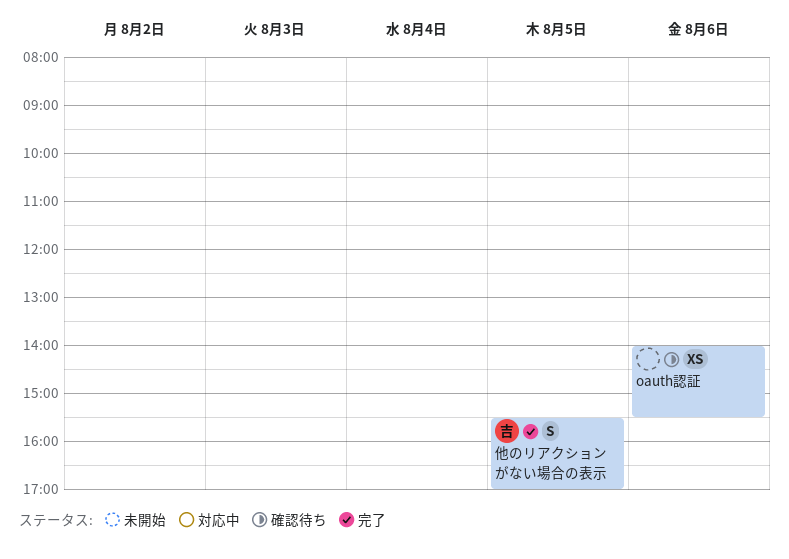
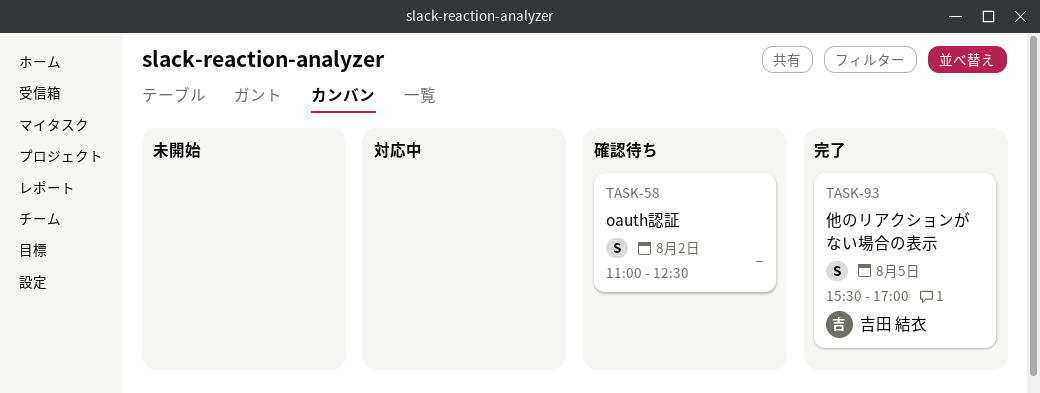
oauth認証, estimate: XS -> S
oauth認証, day: Aug 6 -> Aug 2
oauth認証, begins: 14:00 -> 11:00
oauth認証, ends: 15:30 -> 12:30

